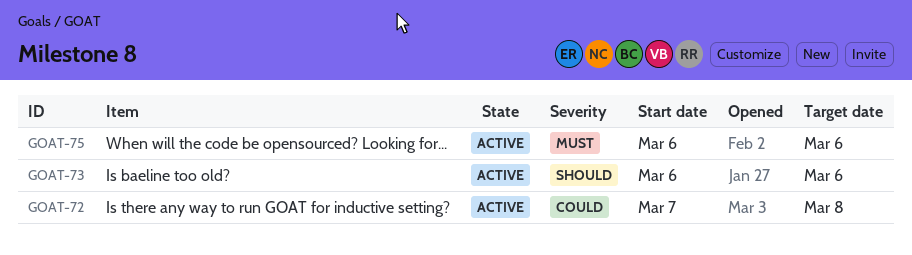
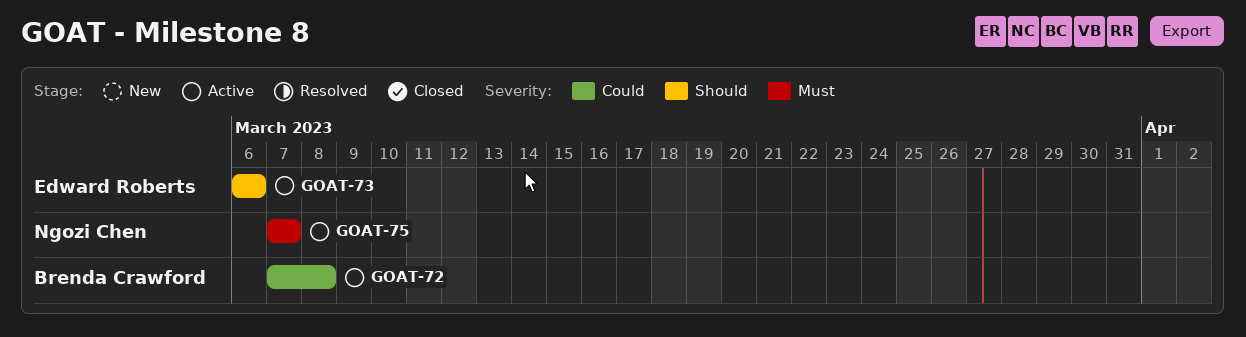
GOAT-75, start: Mar 6 -> Mar 7
GOAT-75, due: Mar 6 -> Mar 7

